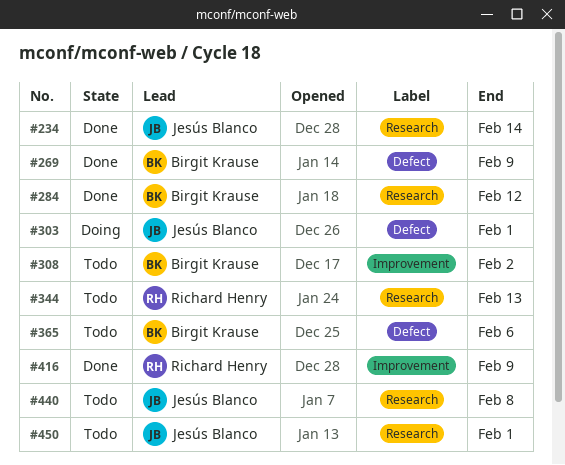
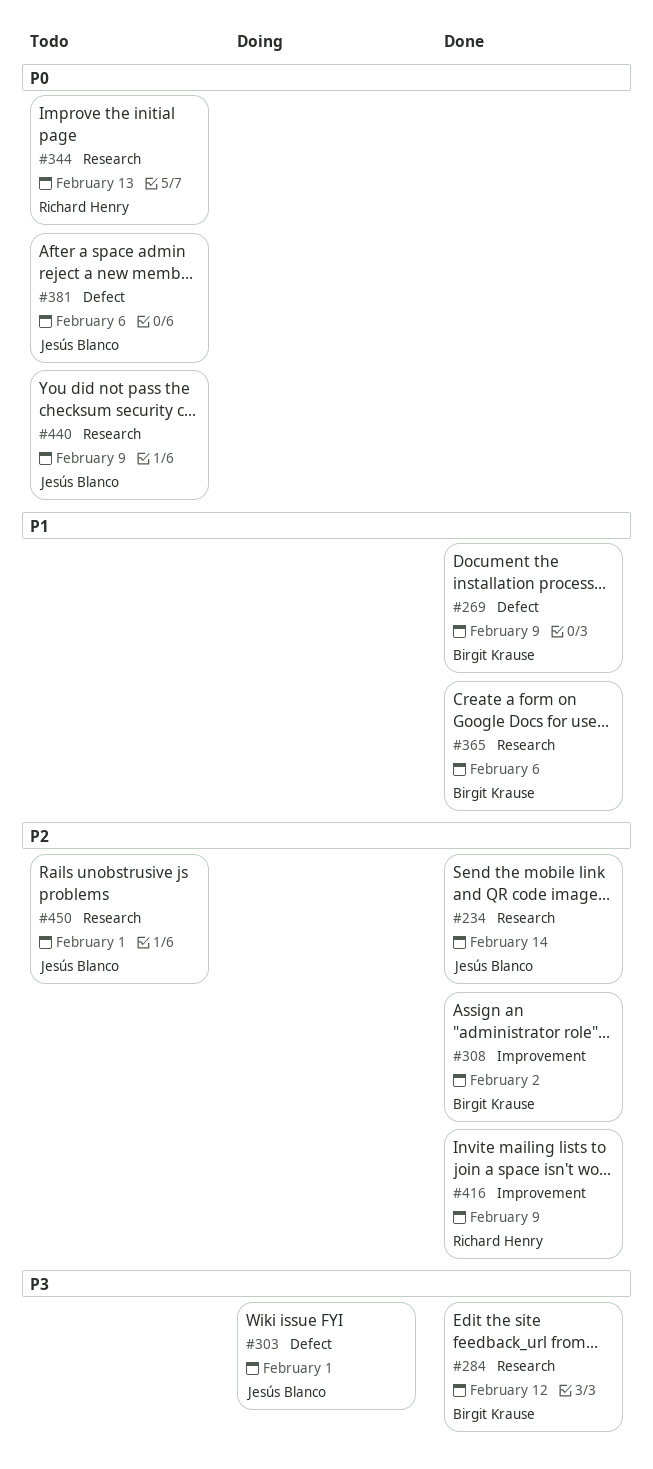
#308, status: Todo -> Done
#365, status: Todo -> Done
#365, label: Defect -> Research
#381: none -> present
#440, due: Feb 8 -> Feb 9

